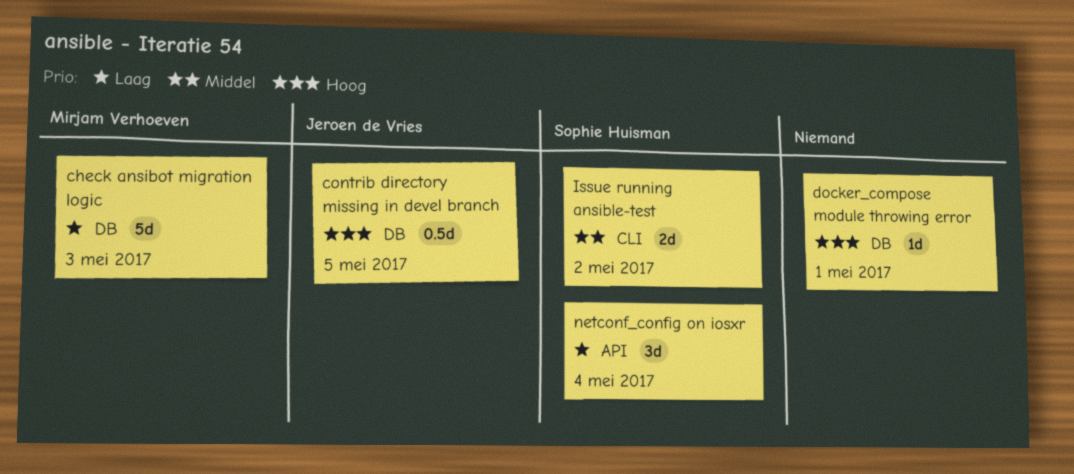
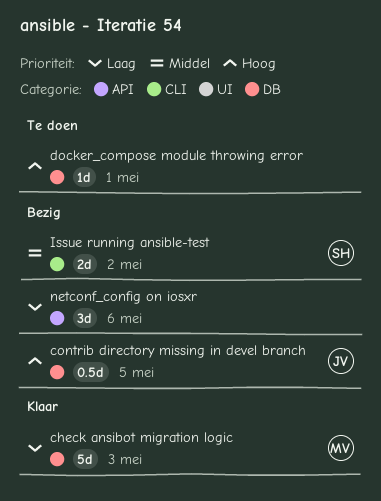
netconf_config on iosxr, owner: Sophie Huisman -> none
netconf_config on iosxr, due: May 4 -> May 6

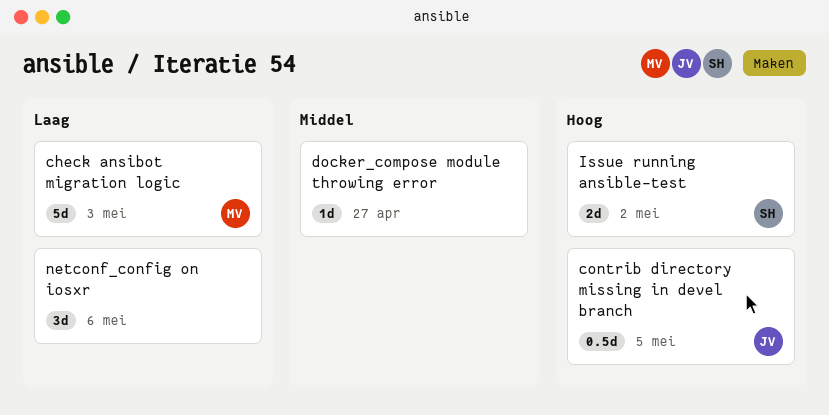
docker_compose module throwing error, priority: Hoog -> Middel
docker_compose module throwing error, due: May 1 -> Apr 27
Issue running ansible-test, priority: Middel -> Hoog

